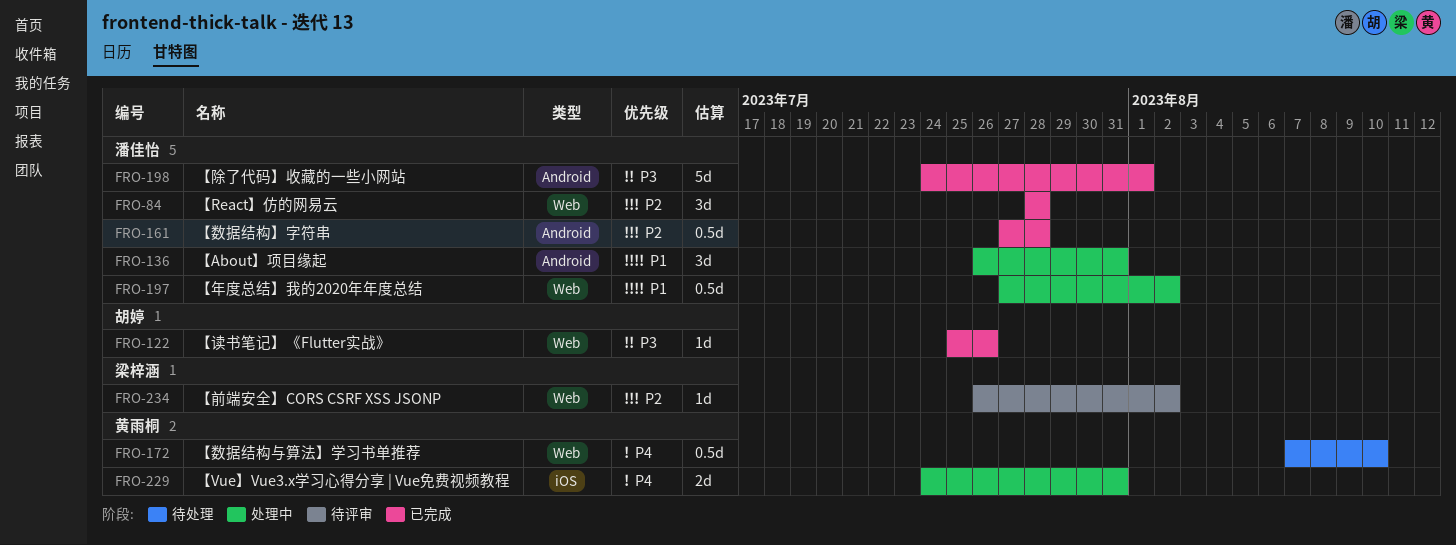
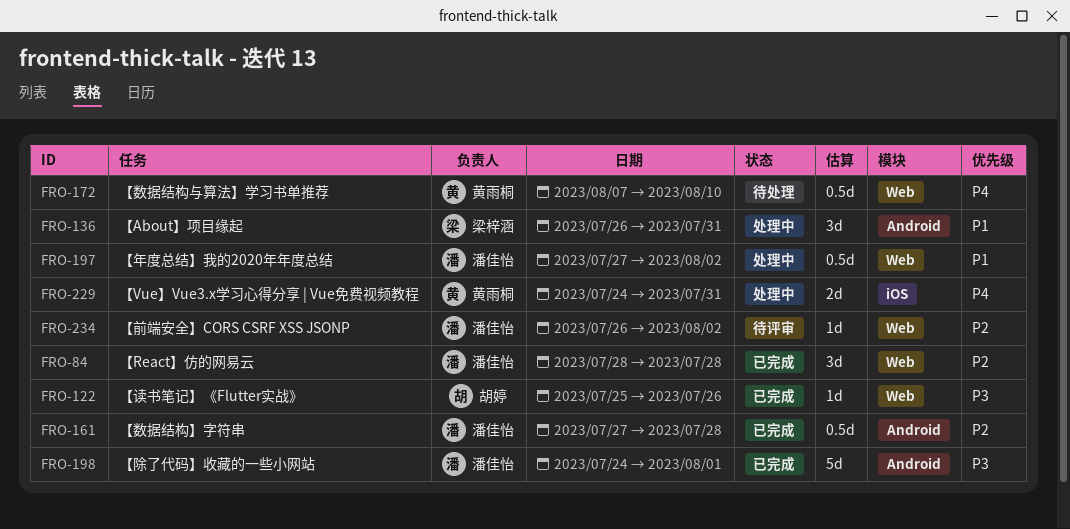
FRO-136, owner: 潘佳怡 -> 梁梓涵
FRO-234, owner: 梁梓涵 -> 潘佳怡

